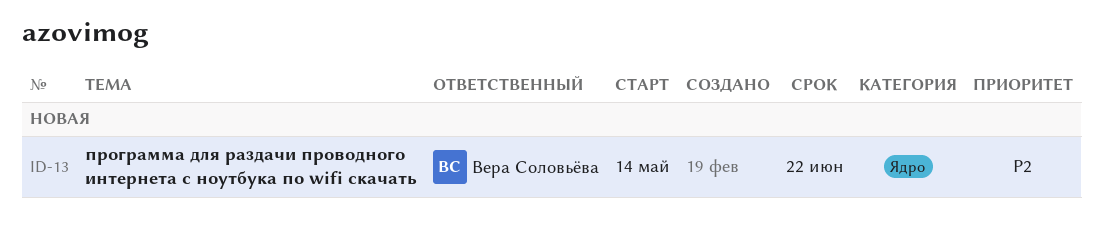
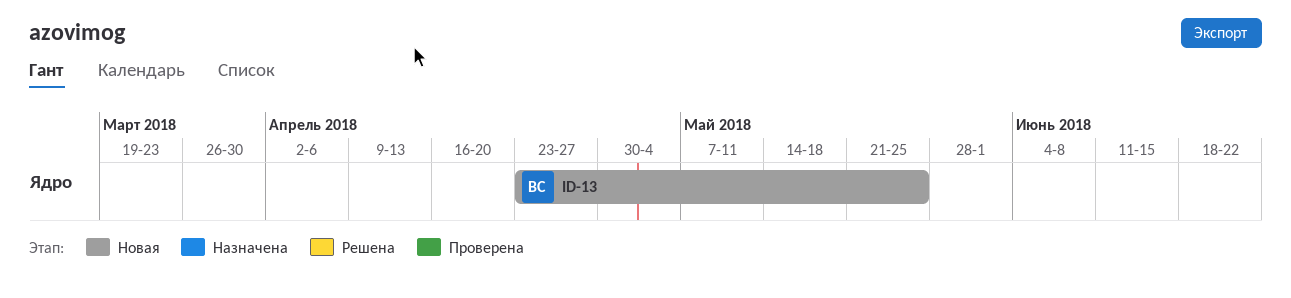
ID-13, start: May 14 -> Apr 23
ID-13, due: Jun 22 -> May 25

